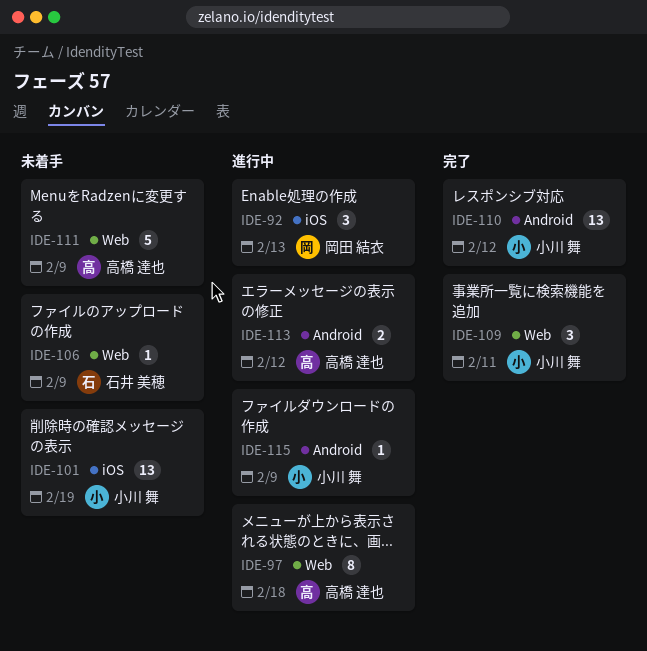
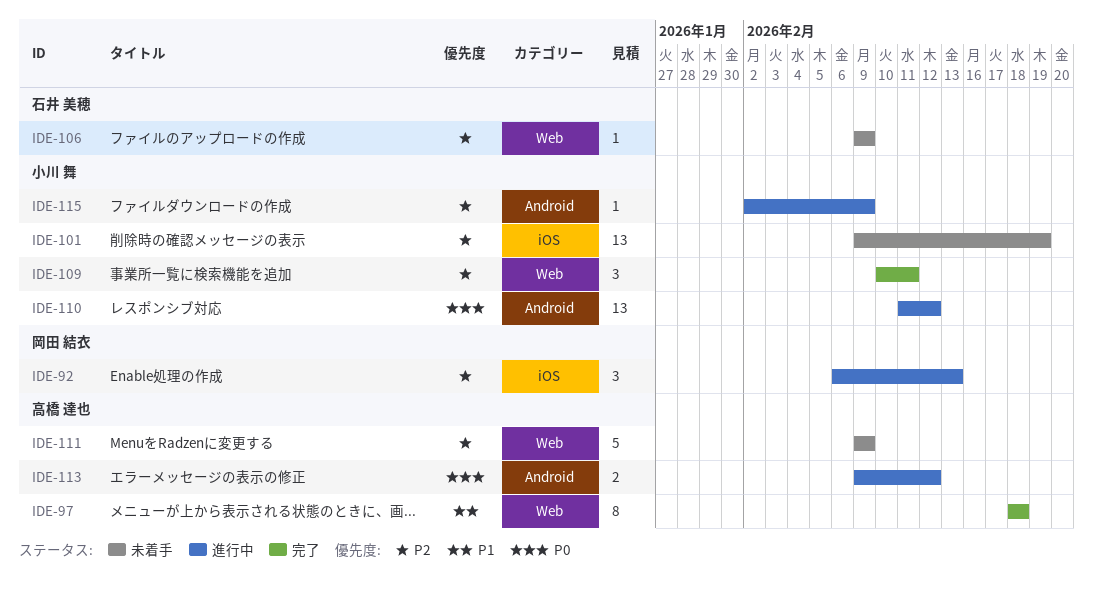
IDE-97, status: 進行中 -> 完了
IDE-110, status: 完了 -> 進行中

